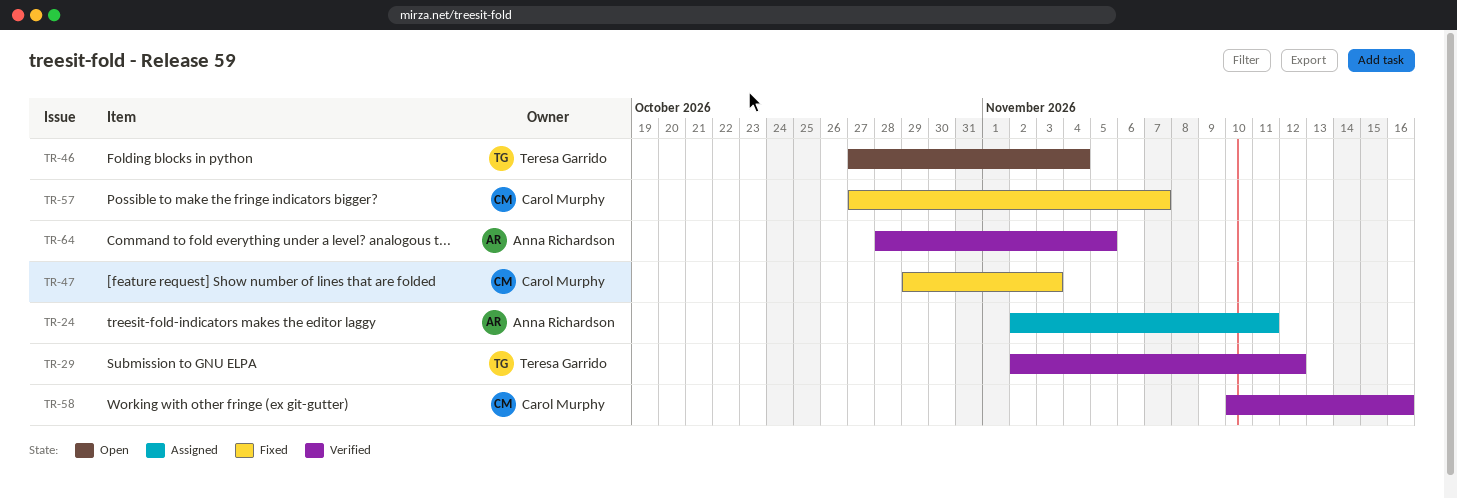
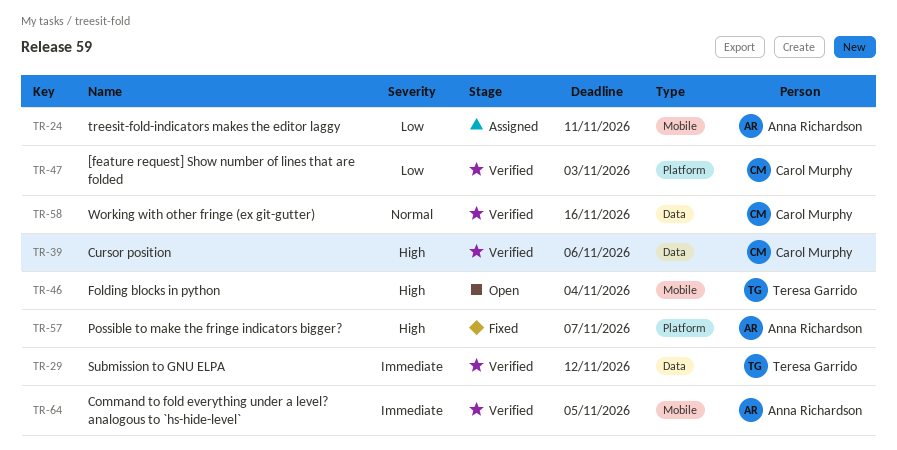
TR-39: none -> present
TR-47, status: Fixed -> Verified
TR-57, owner: Carol Murphy -> Anna Richardson

